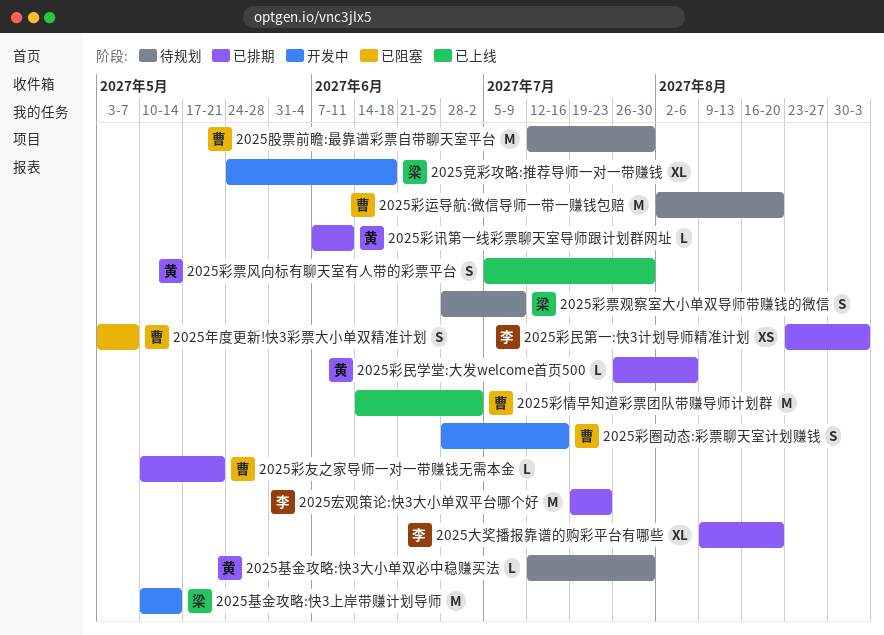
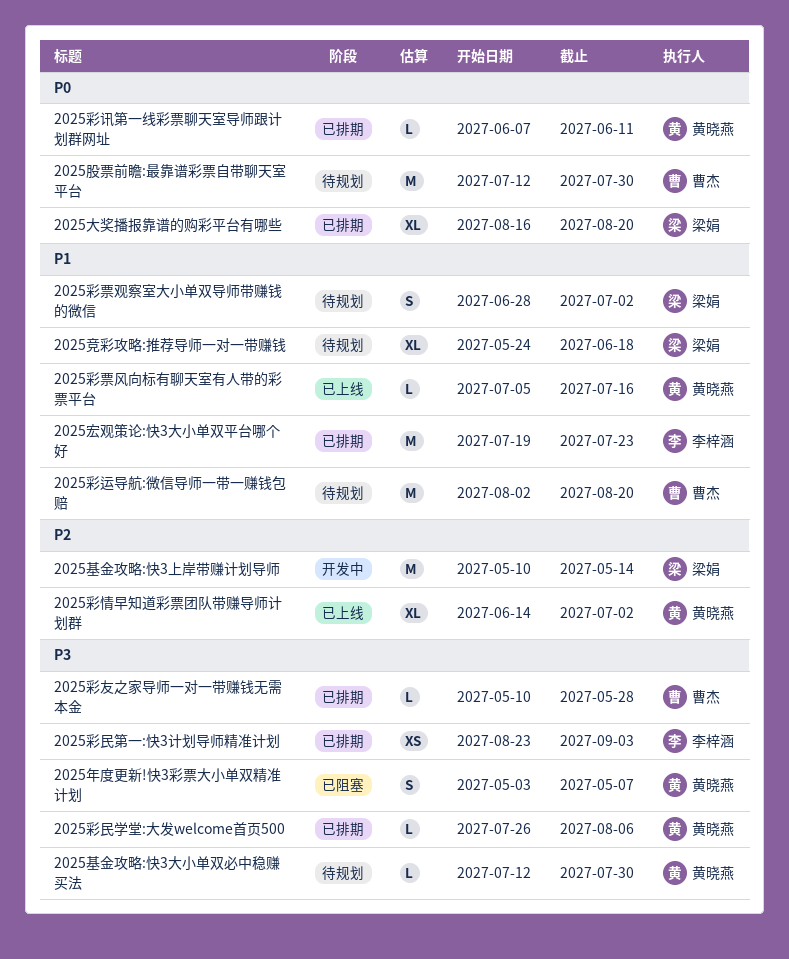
2025大奖播报靠谱的购彩平台有哪些, owner: 李梓涵 -> 梁娟
2025大奖播报靠谱的购彩平台有哪些, start: Aug 9 -> Aug 16
2025年度更新!快3彩票大小单双精准计划, owner: 曹杰 -> 黄晓燕
2025彩友之家导师一对一带赚钱无需本金, due: May 21 -> May 28
2025彩圈动态:彩票聊天室计划赚钱: present -> none
2025彩情早知道彩票团队带赚导师计划群, owner: 曹杰 -> 黄晓燕
2025彩情早知道彩票团队带赚导师计划群, estimate: M -> XL
2025彩票观察室大小单双导师带赚钱的微信, due: Jul 9 -> Jul 2
2025彩票风向标有聊天室有人带的彩票平台, estimate: S -> L
2025彩票风向标有聊天室有人带的彩票平台, due: Jul 30 -> Jul 16
2025竞彩攻略:推荐导师一对一带赚钱, status: 开发中 -> 待规划

